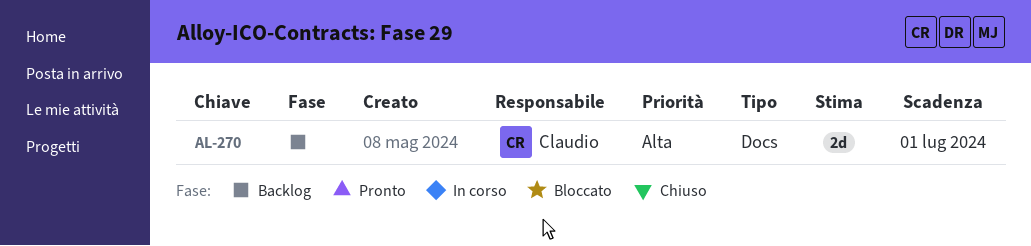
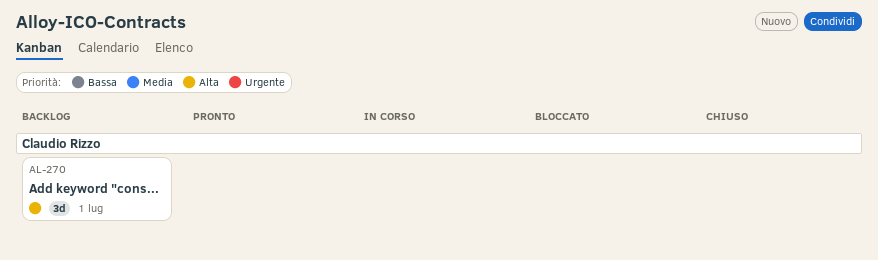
AL-270, estimate: 2d -> 3d

